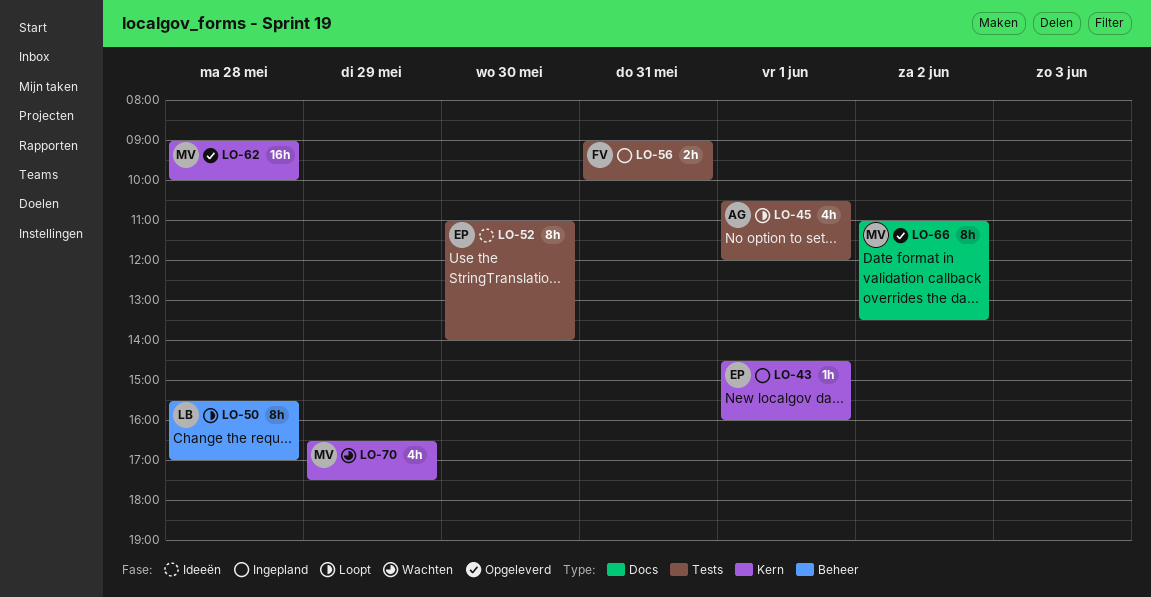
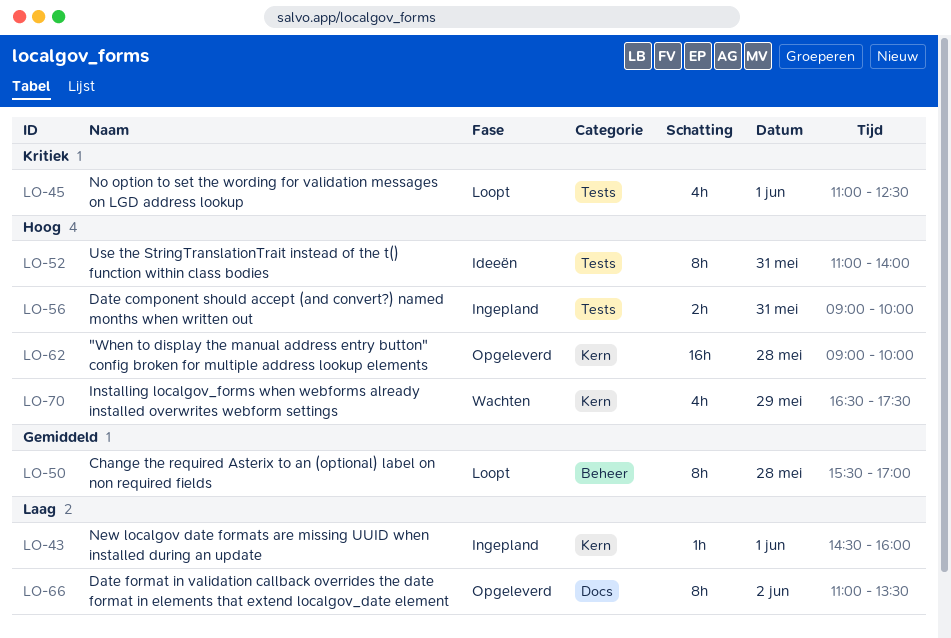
LO-45, begins: 10:30 -> 11:00
LO-45, ends: 12:00 -> 12:30
LO-52, day: May 30 -> May 31

